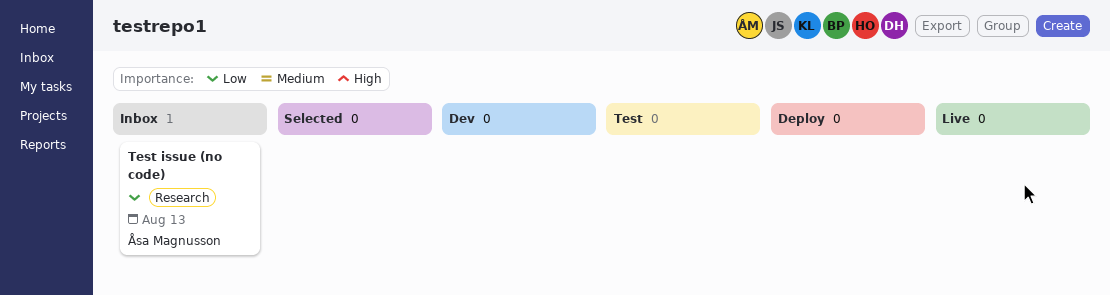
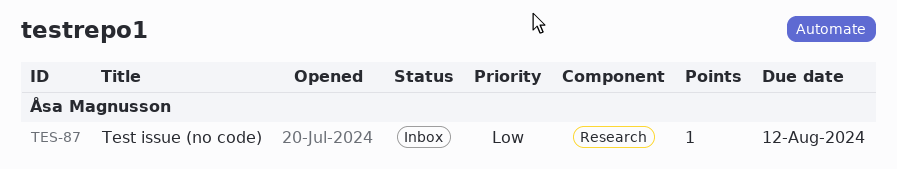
Test issue (no code), due: Aug 13 -> Aug 12

